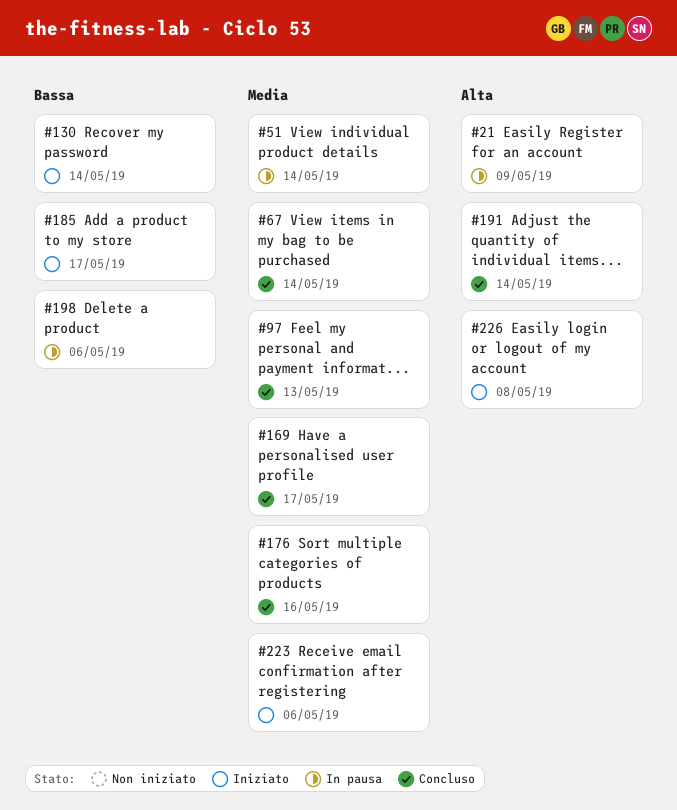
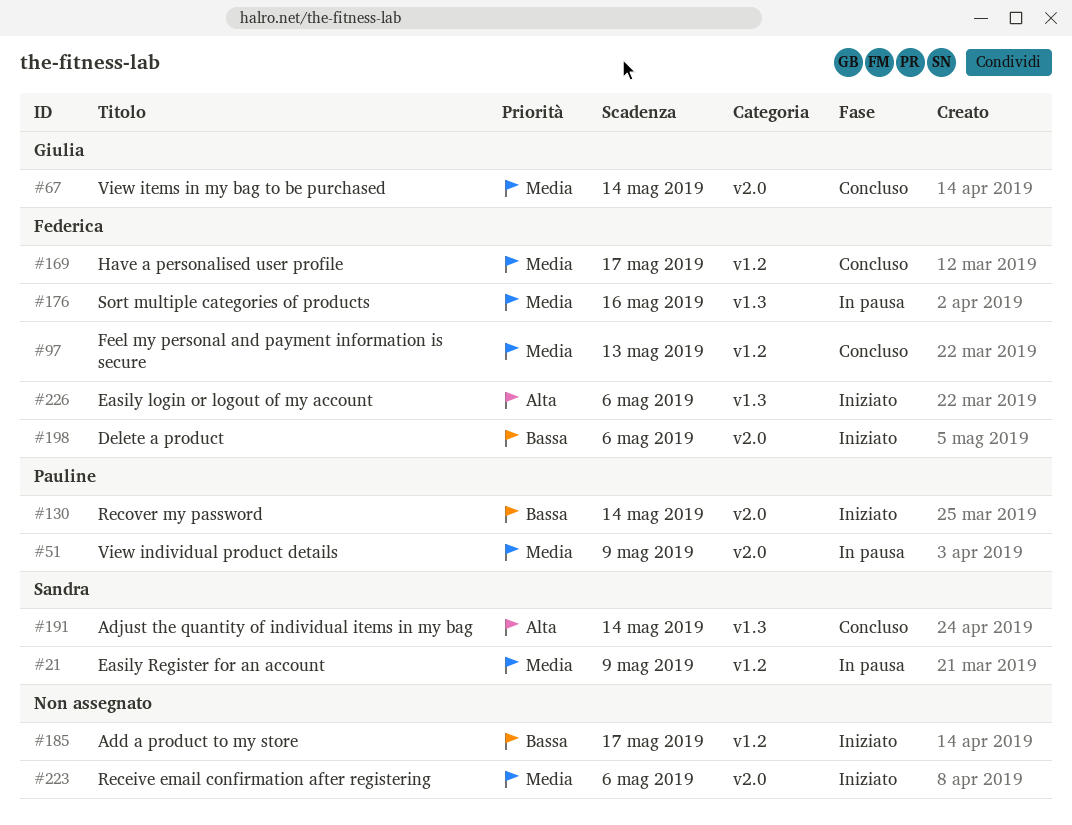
#21, priority: Alta -> Media
#51, due: May 14 -> May 9
#176, status: Concluso -> In pausa
#198, status: In pausa -> Iniziato
#226, due: May 8 -> May 6

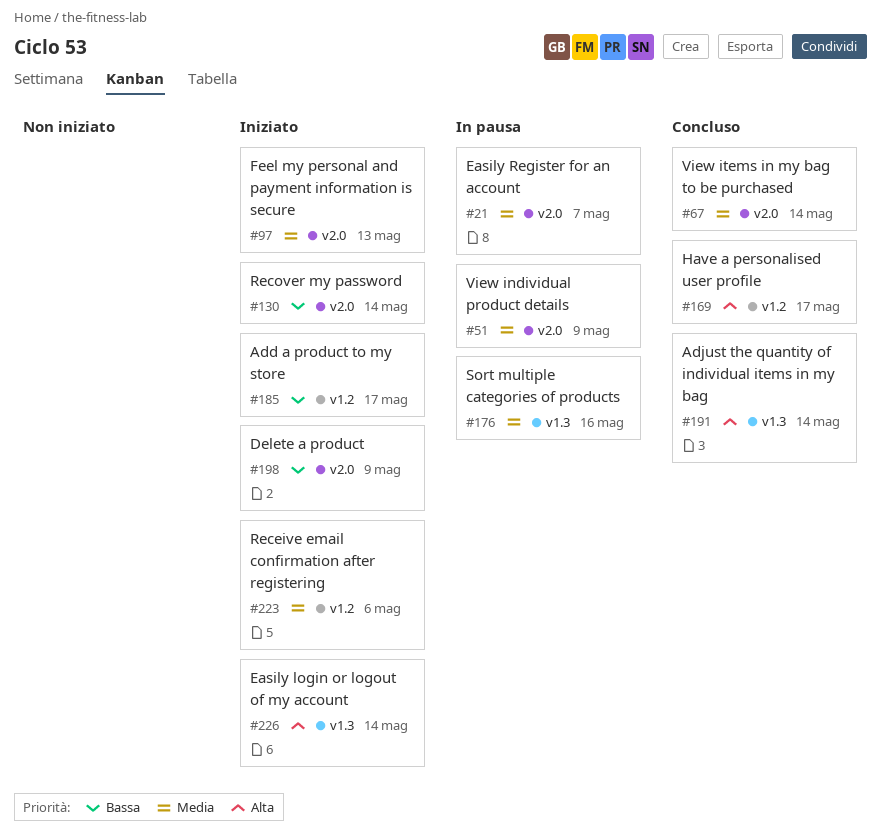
#21, label: v1.2 -> v2.0
#21, due: May 9 -> May 7
#97, status: Concluso -> Iniziato
#97, label: v1.2 -> v2.0
#169, priority: Media -> Alta
#198, due: May 6 -> May 9
#223, label: v2.0 -> v1.2
#226, due: May 6 -> May 14

